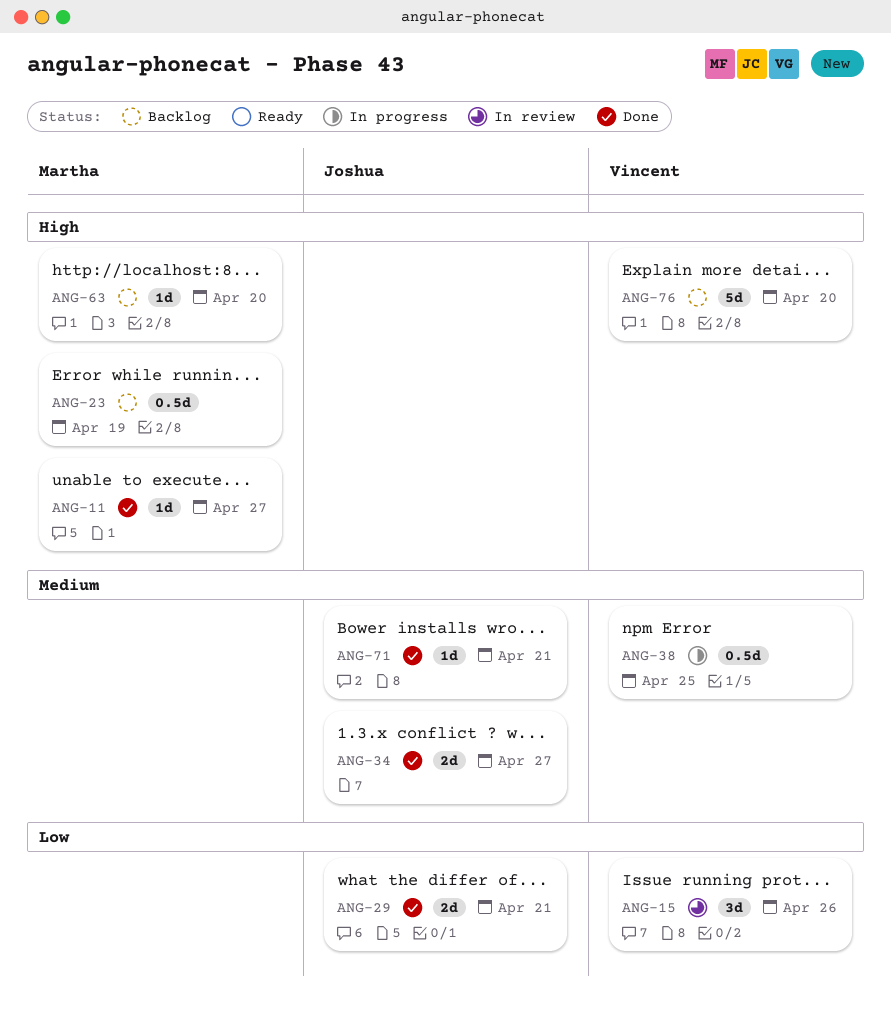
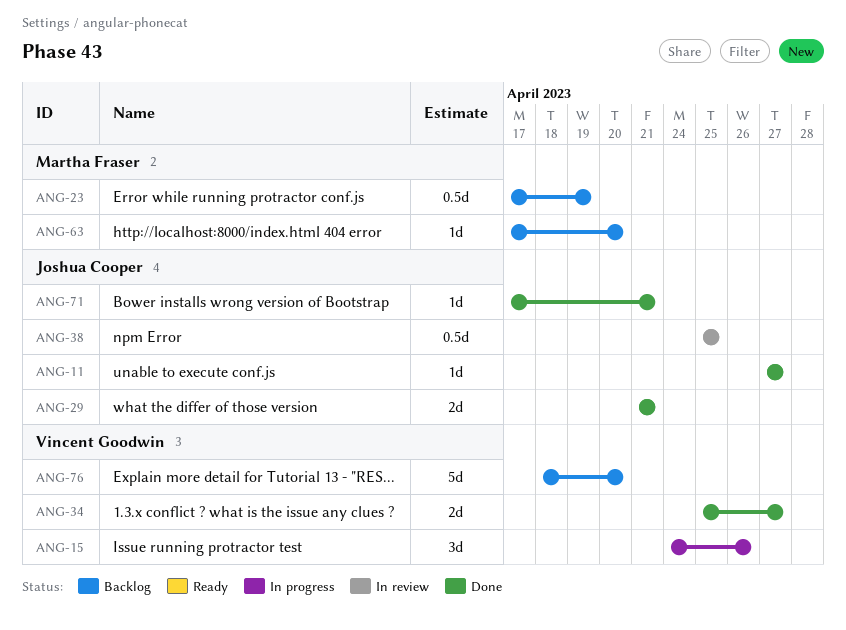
ANG-11, owner: Martha Fraser -> Joshua Cooper
ANG-15, status: In review -> In progress
ANG-34, owner: Joshua Cooper -> Vincent Goodwin
ANG-38, status: In progress -> In review
ANG-38, owner: Vincent Goodwin -> Joshua Cooper

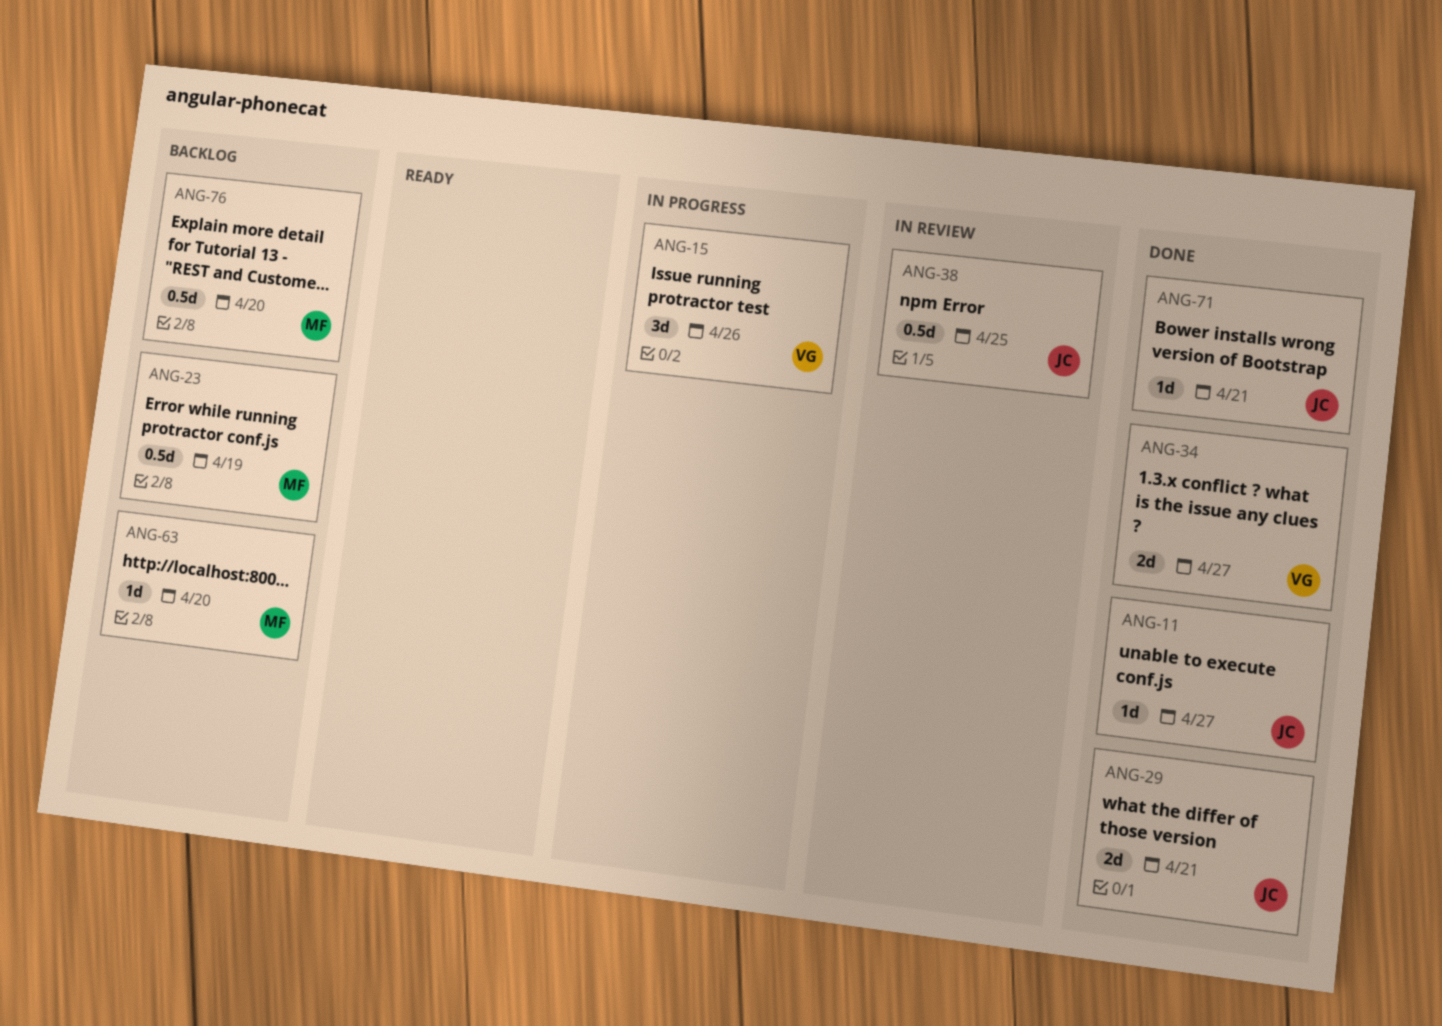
ANG-76, owner: Vincent Goodwin -> Martha Fraser
ANG-76, estimate: 5d -> 0.5d

